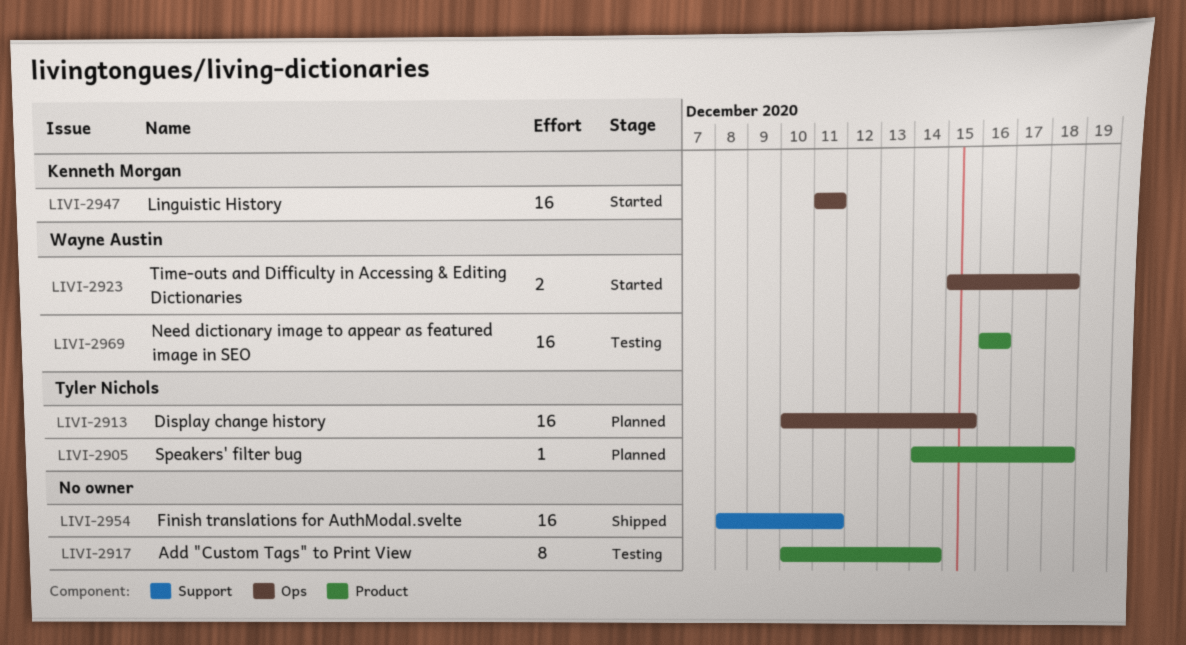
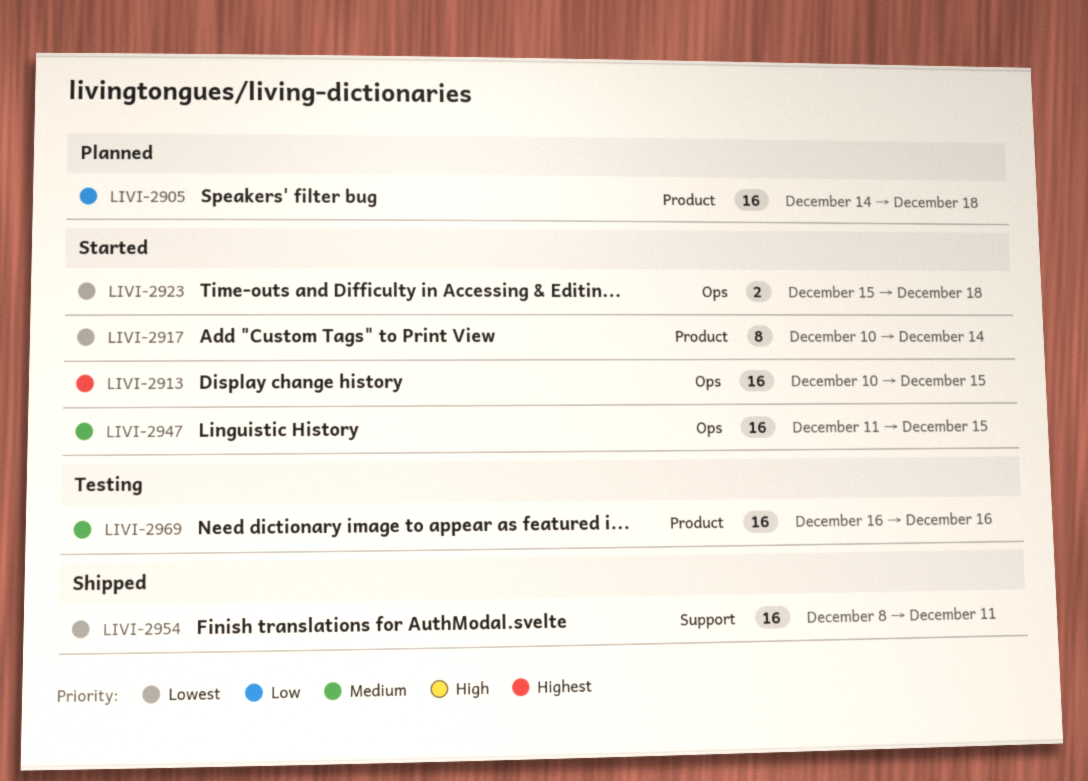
LIVI-2905, estimate: 1 -> 16
LIVI-2913, status: Planned -> Started
LIVI-2917, status: Testing -> Started
LIVI-2947, due: Dec 11 -> Dec 15

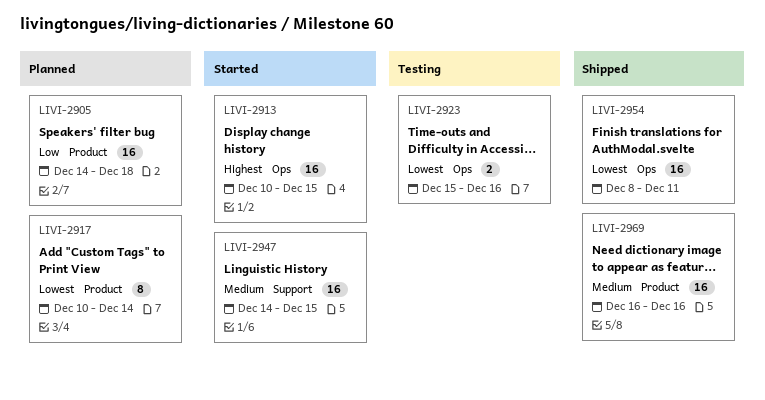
LIVI-2917, status: Started -> Planned
LIVI-2923, status: Started -> Testing
LIVI-2923, due: Dec 18 -> Dec 16
LIVI-2947, label: Ops -> Support
LIVI-2947, start: Dec 11 -> Dec 14
LIVI-2954, label: Support -> Ops
LIVI-2969, status: Testing -> Shipped

